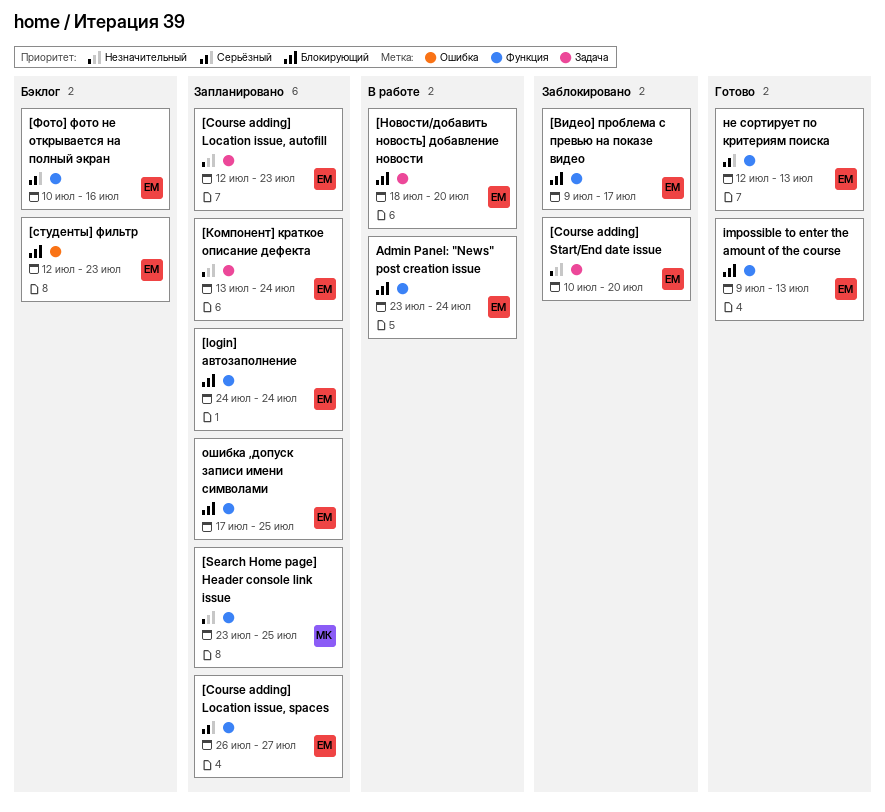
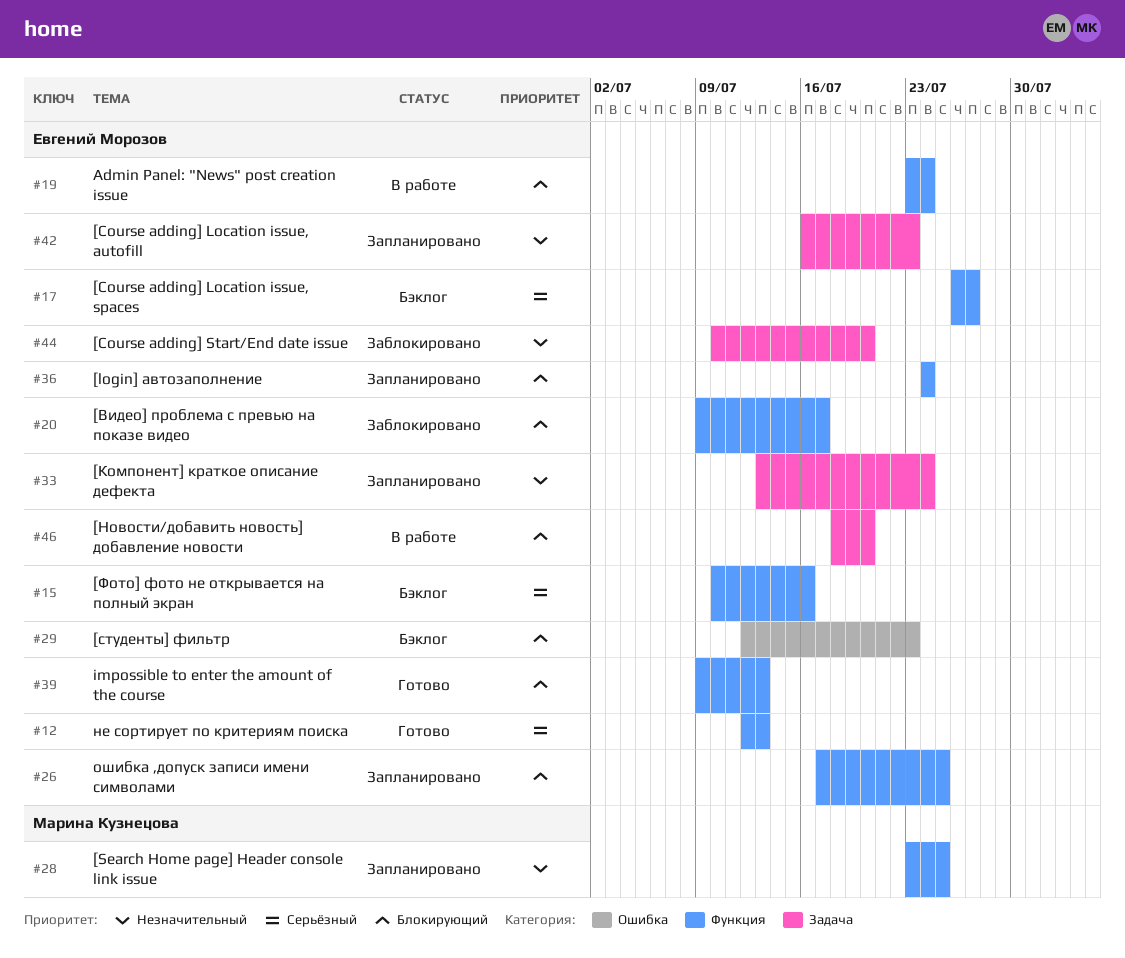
[Course adding] Location issue, autofill, start: Jul 12 -> Jul 16
[Course adding] Location issue, spaces, status: Запланировано -> Бэклог

